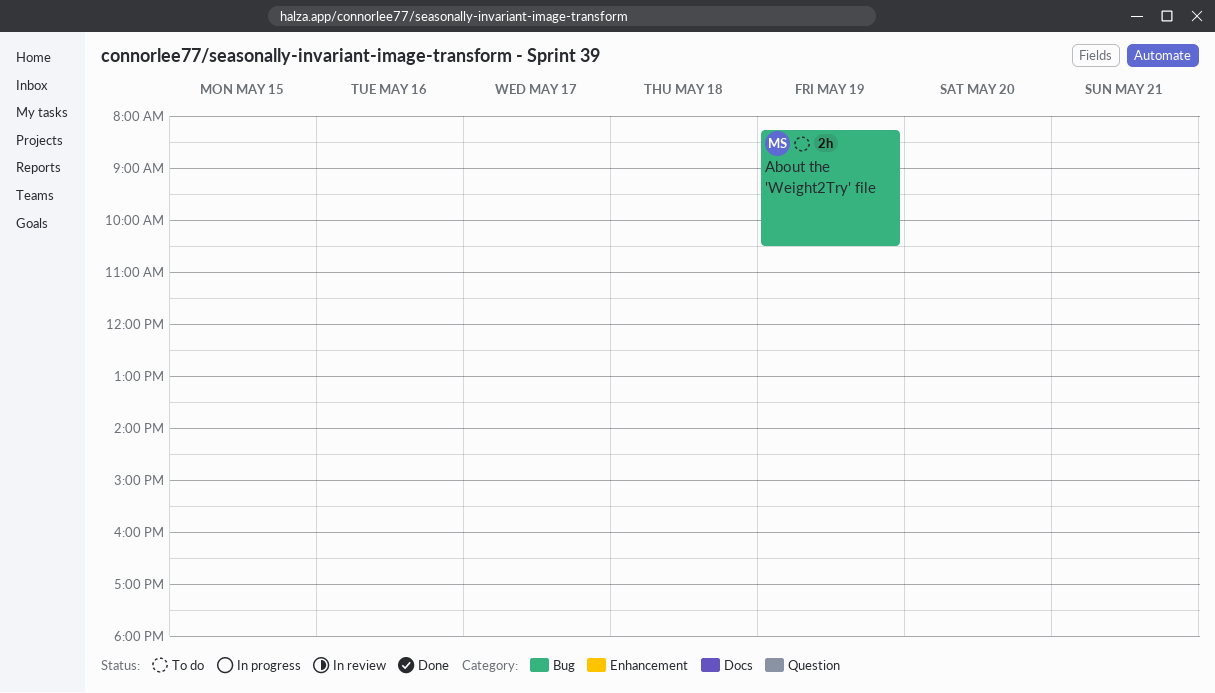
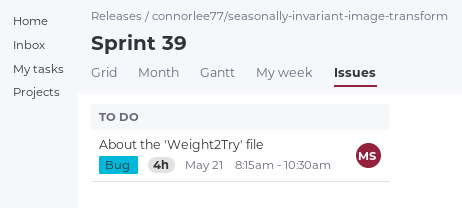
About the 'Weight2Try' file, estimate: 2h -> 4h
About the 'Weight2Try' file, day: May 19 -> May 21

